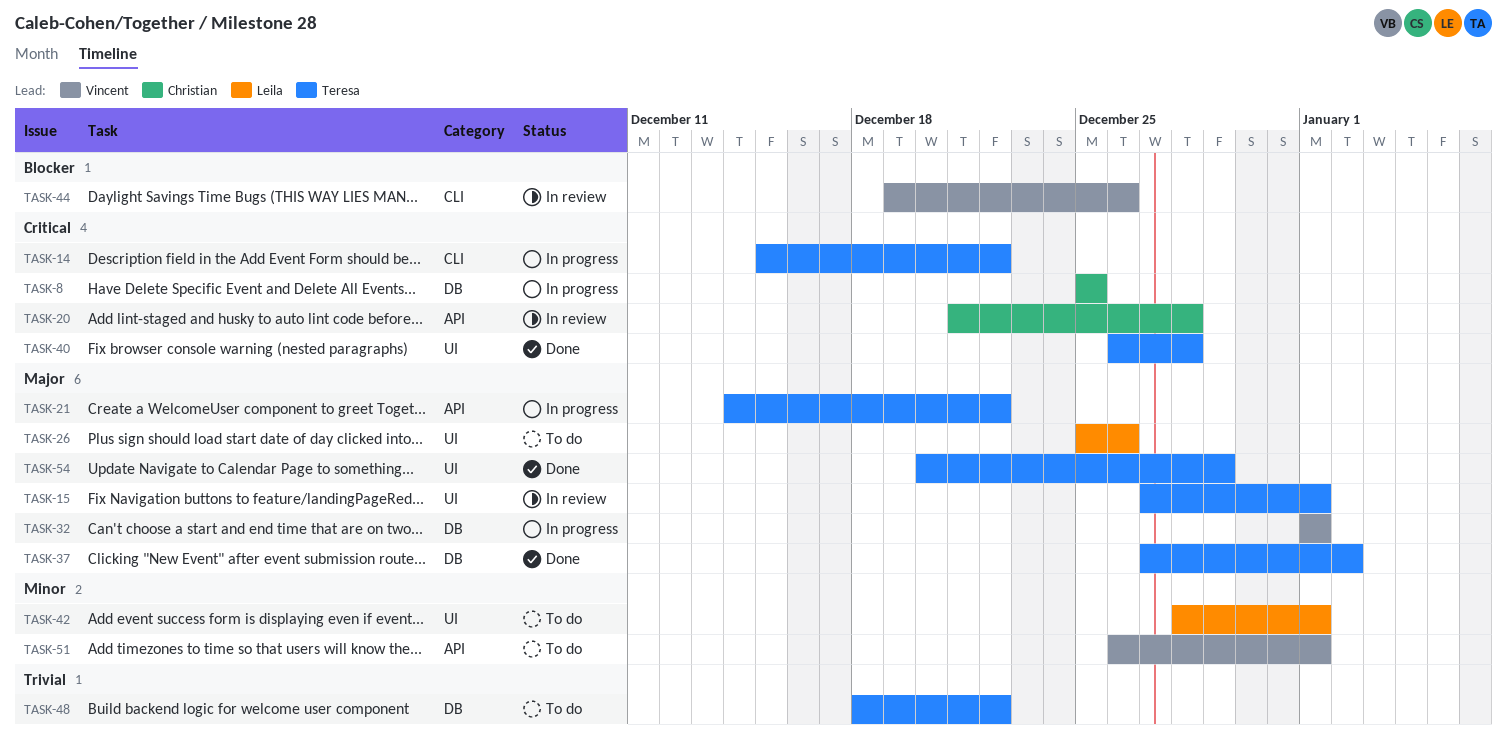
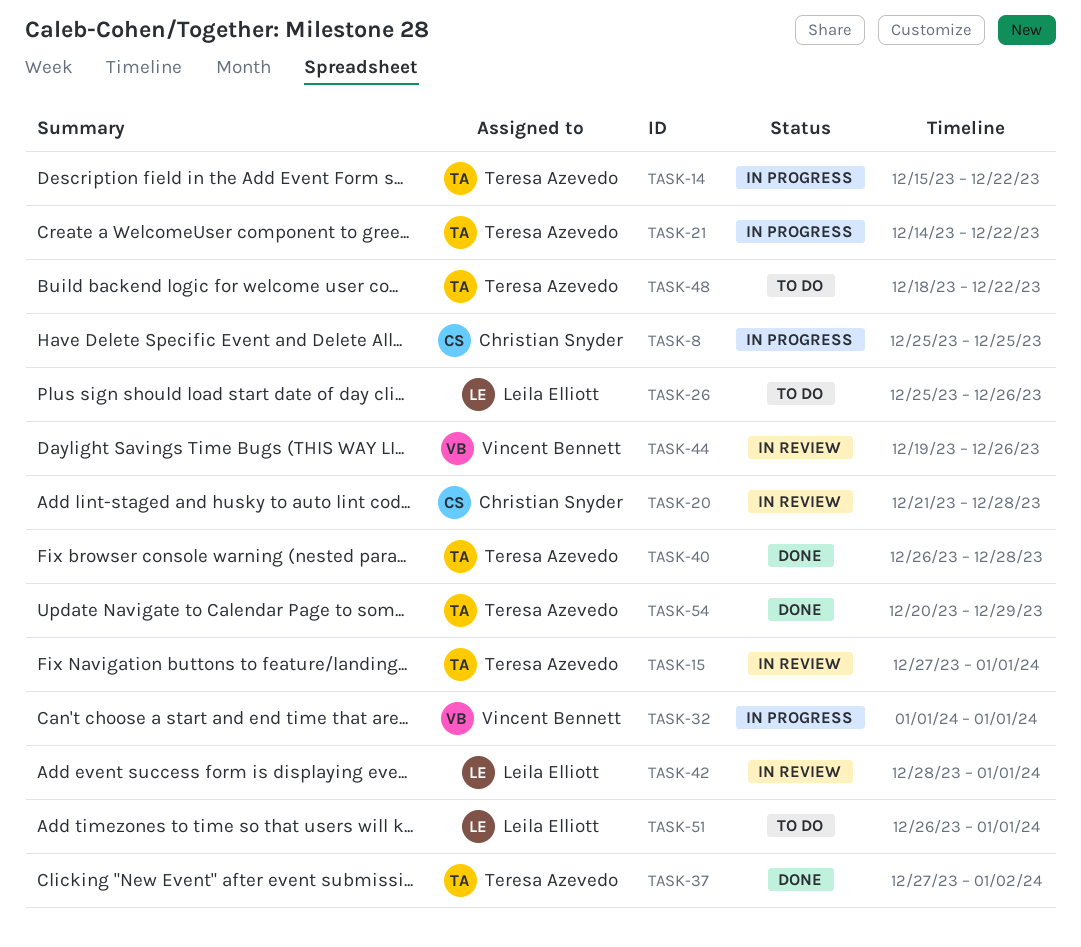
TASK-42, status: To do -> In review
TASK-51, owner: Vincent Bennett -> Leila Elliott

